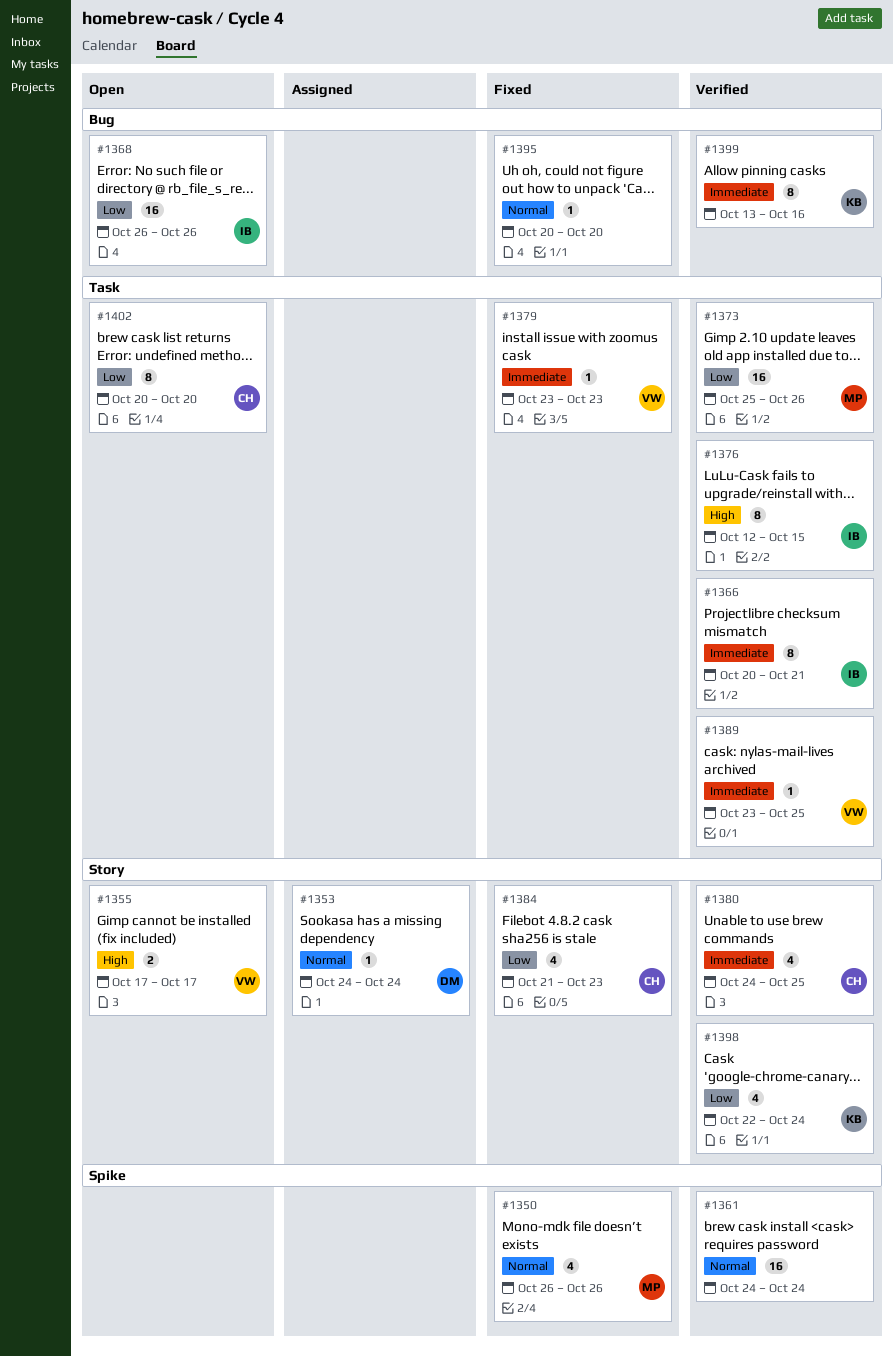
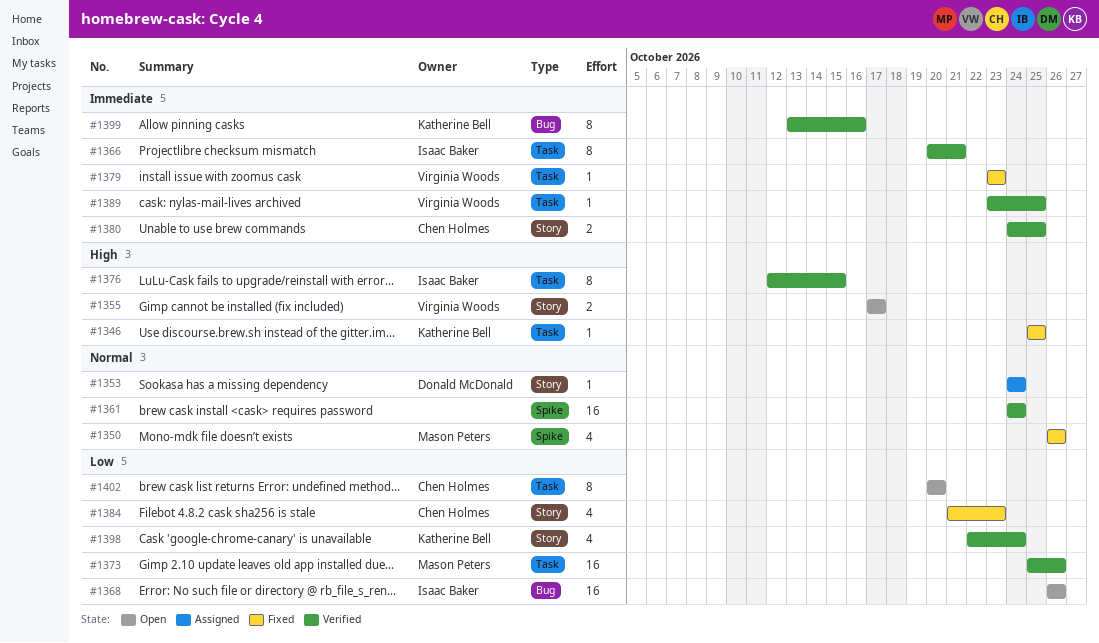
#1346: none -> present
#1380, estimate: 4 -> 2
#1395: present -> none

